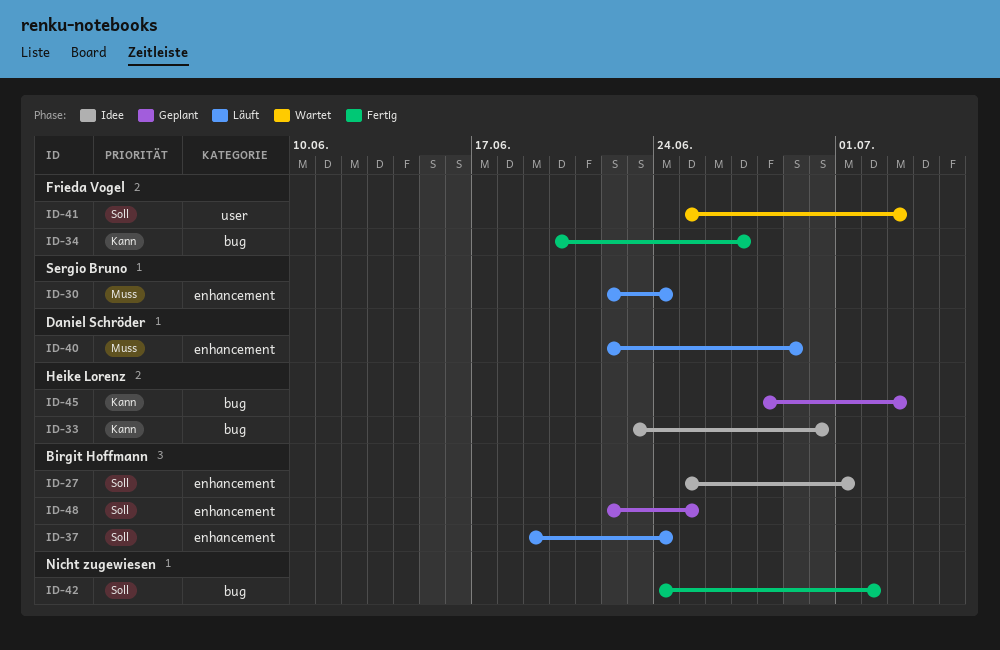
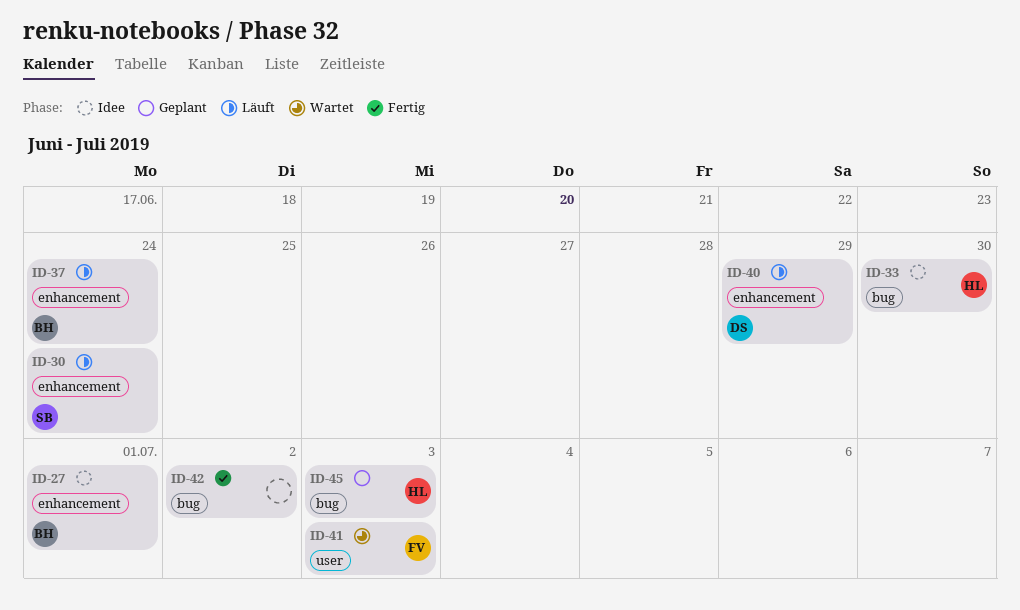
ID-34: present -> none
ID-48: present -> none

